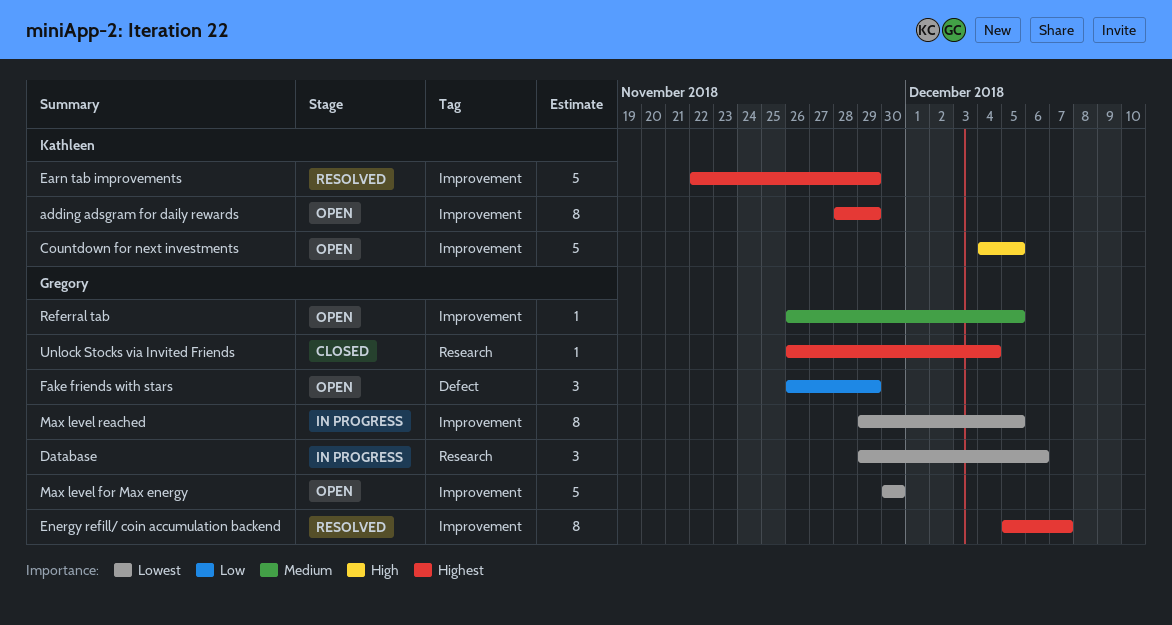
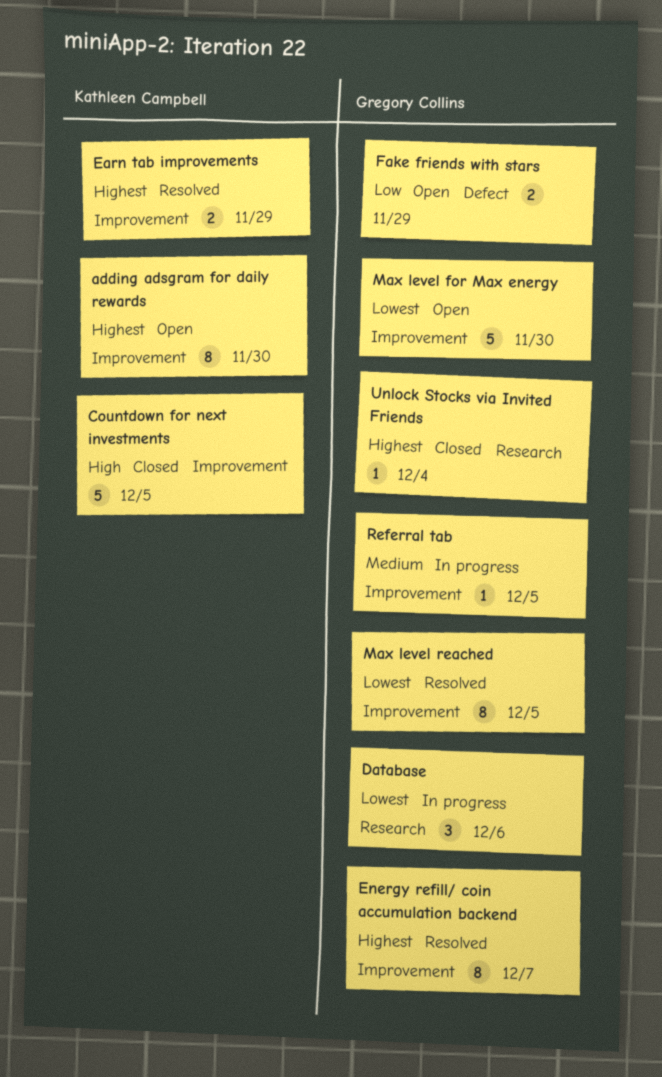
adding adsgram for daily rewards, due: Nov 29 -> Nov 30
Countdown for next investments, status: Open -> Closed
Earn tab improvements, estimate: 5 -> 2
Fake friends with stars, estimate: 3 -> 2
Max level reached, status: In progress -> Resolved
Referral tab, status: Open -> In progress

